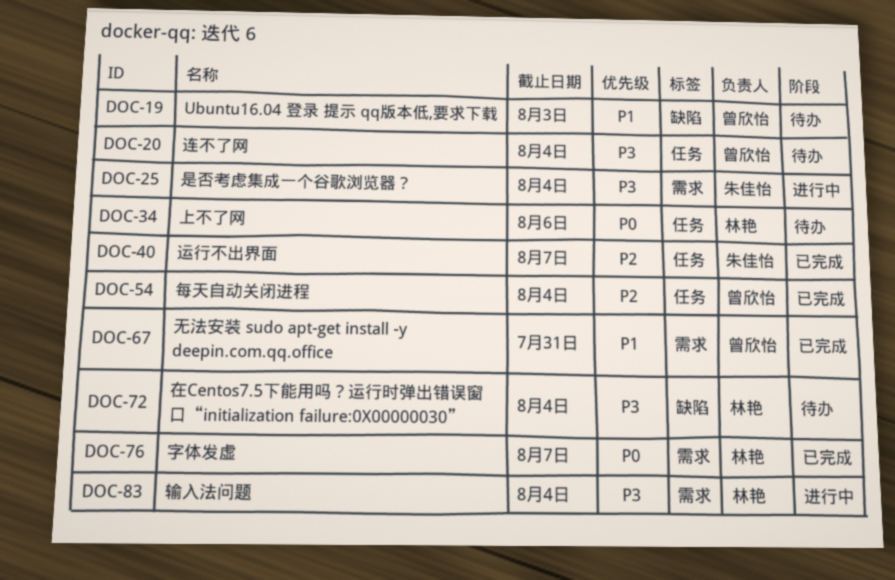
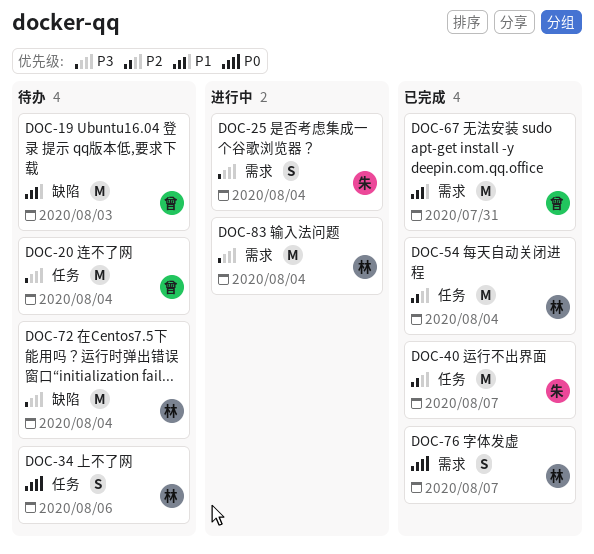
DOC-54, owner: 曾欣怡 -> 林艳

